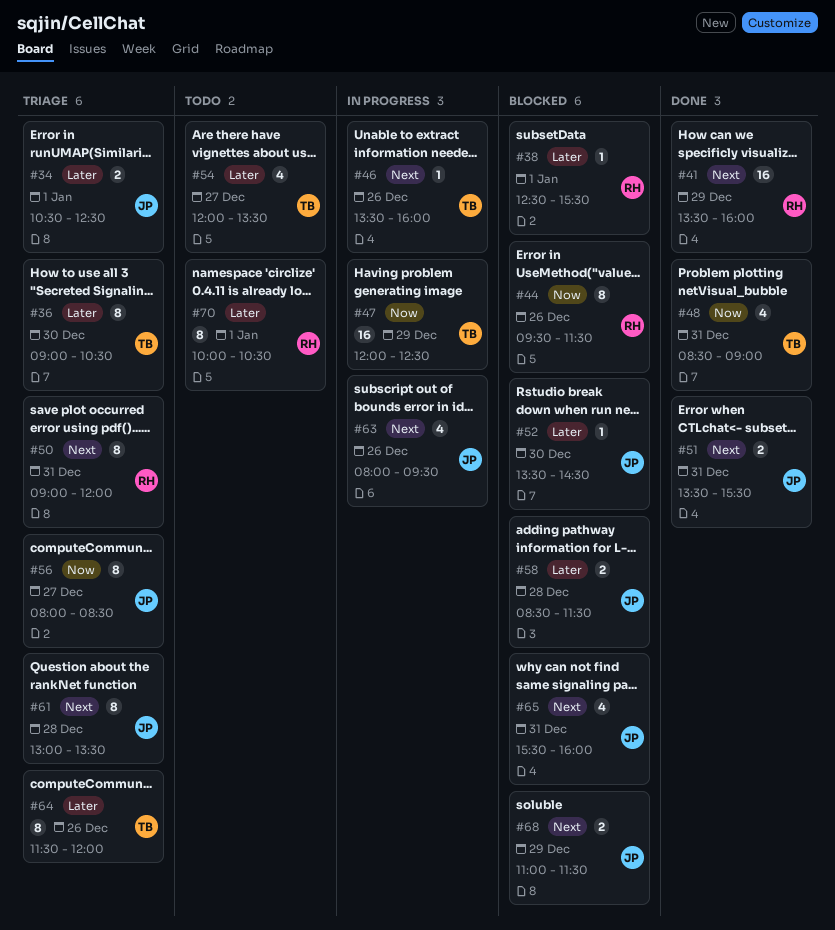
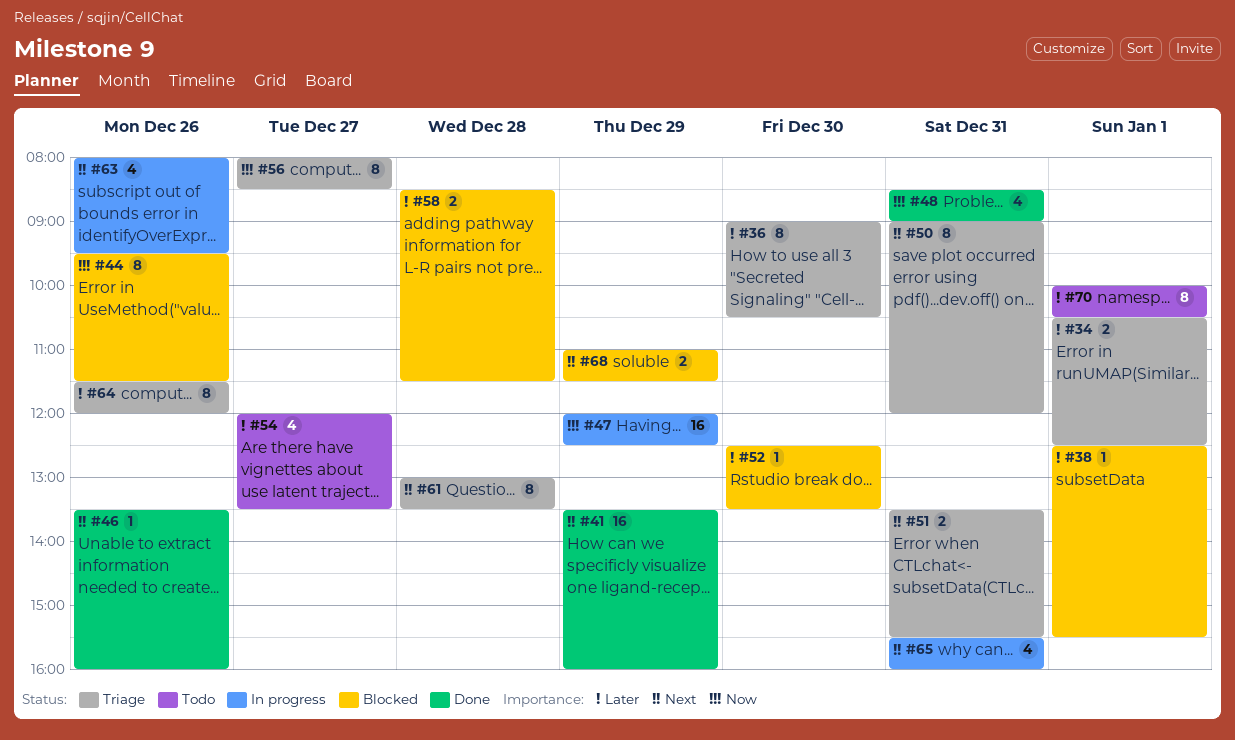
#46, status: In progress -> Done
#51, status: Done -> Triage
#52, begins: 13:30 -> 12:30
#52, ends: 14:30 -> 13:30
#65, status: Blocked -> In progress

